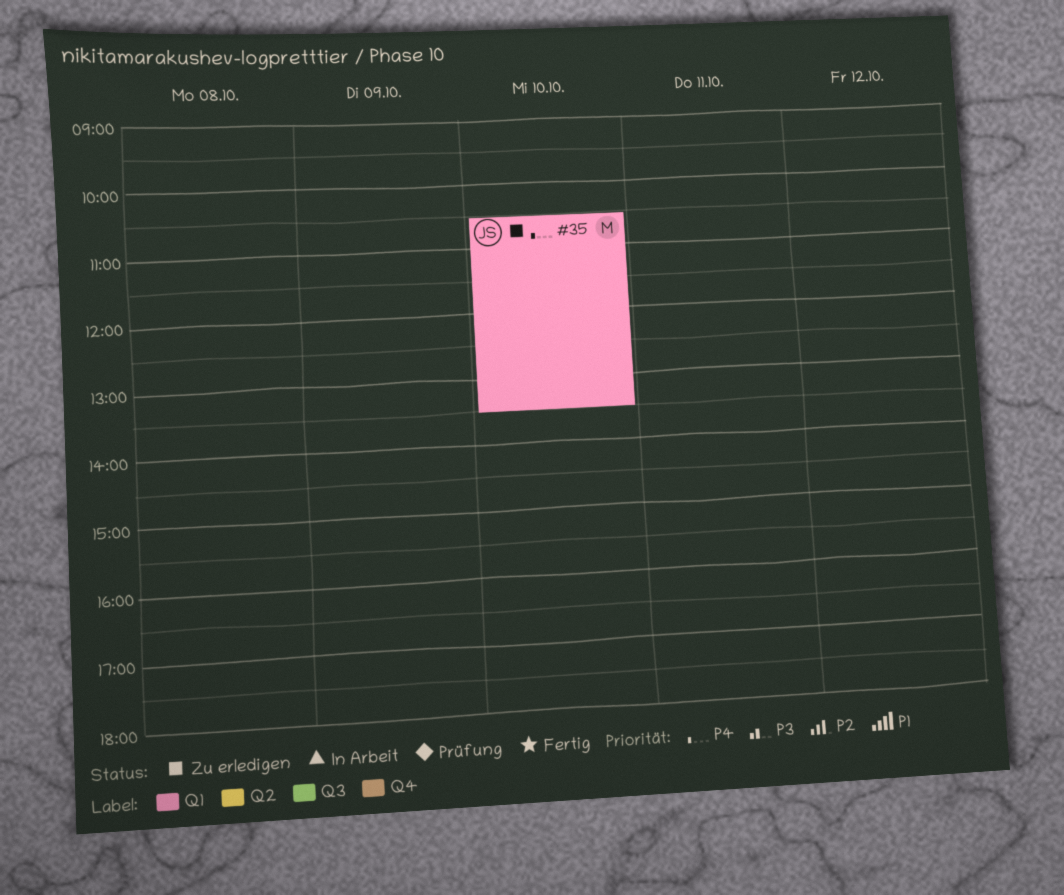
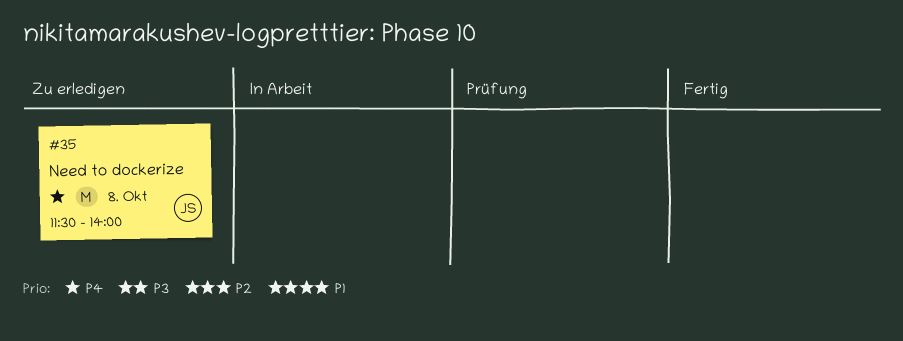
#35, day: Oct 10 -> Oct 8
#35, begins: 10:30 -> 11:30
#35, ends: 13:30 -> 14:00

